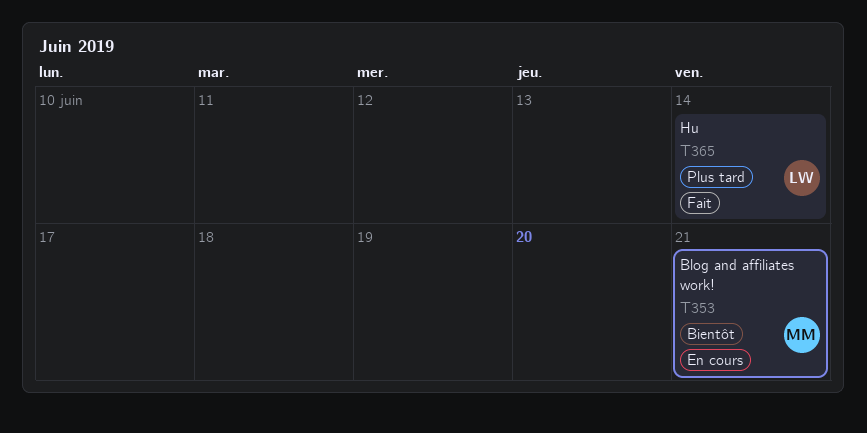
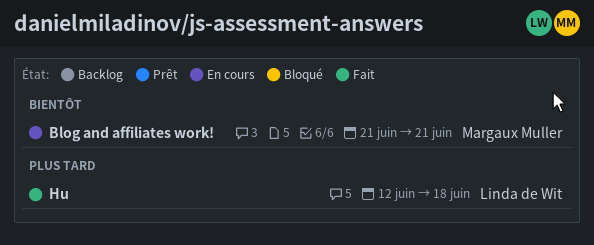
Hu, due: Jun 14 -> Jun 18

